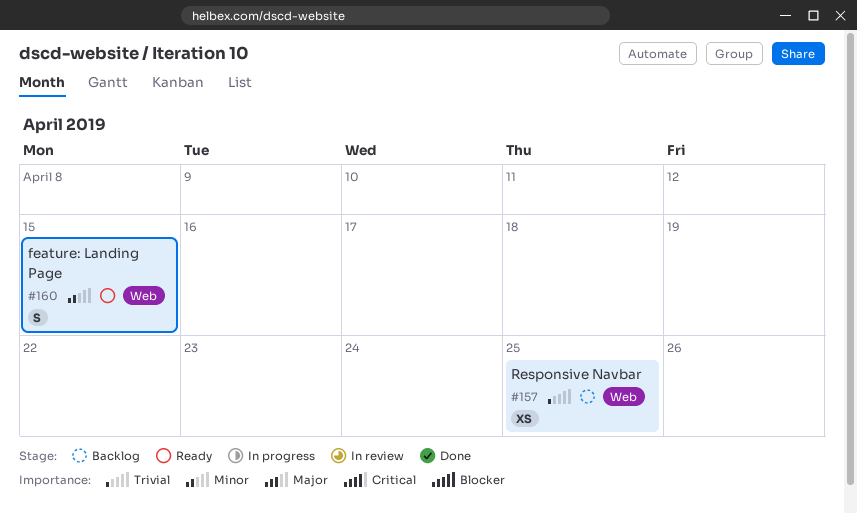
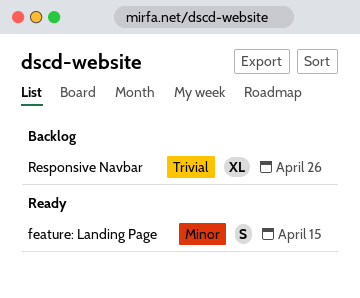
Responsive Navbar, estimate: XS -> XL
Responsive Navbar, due: Apr 25 -> Apr 26

